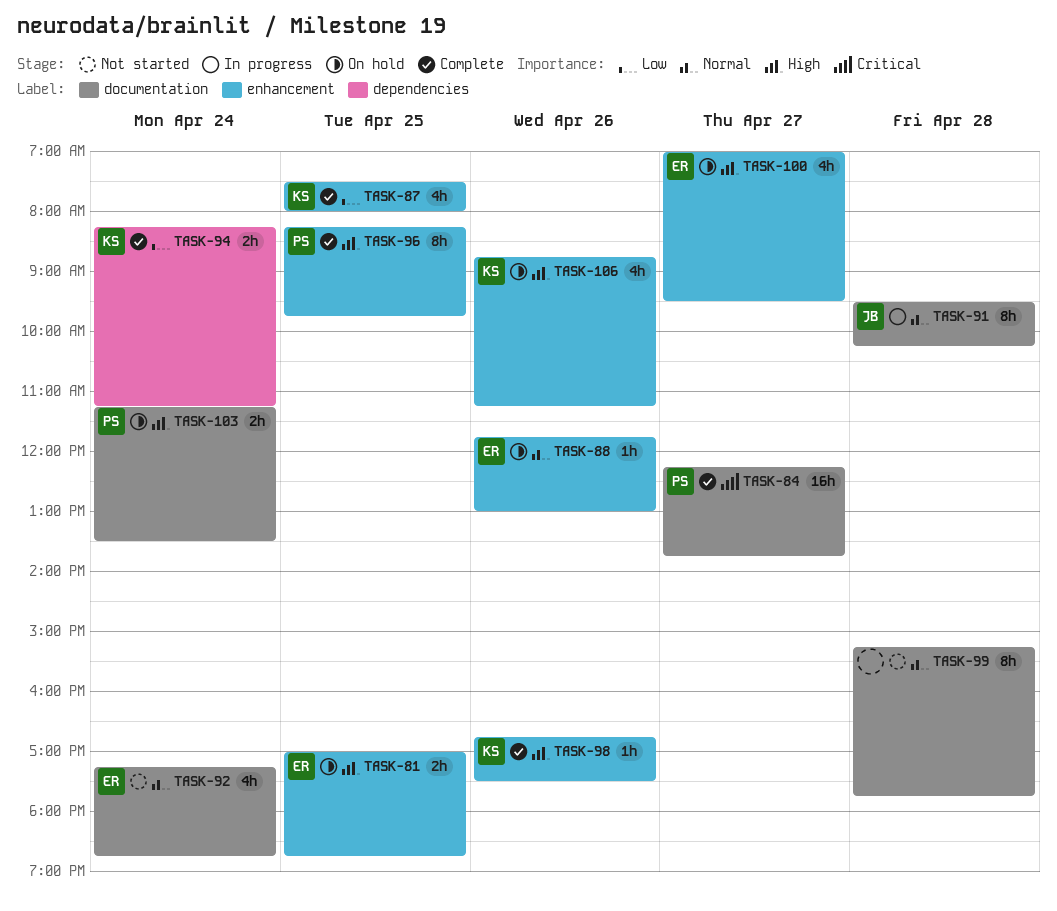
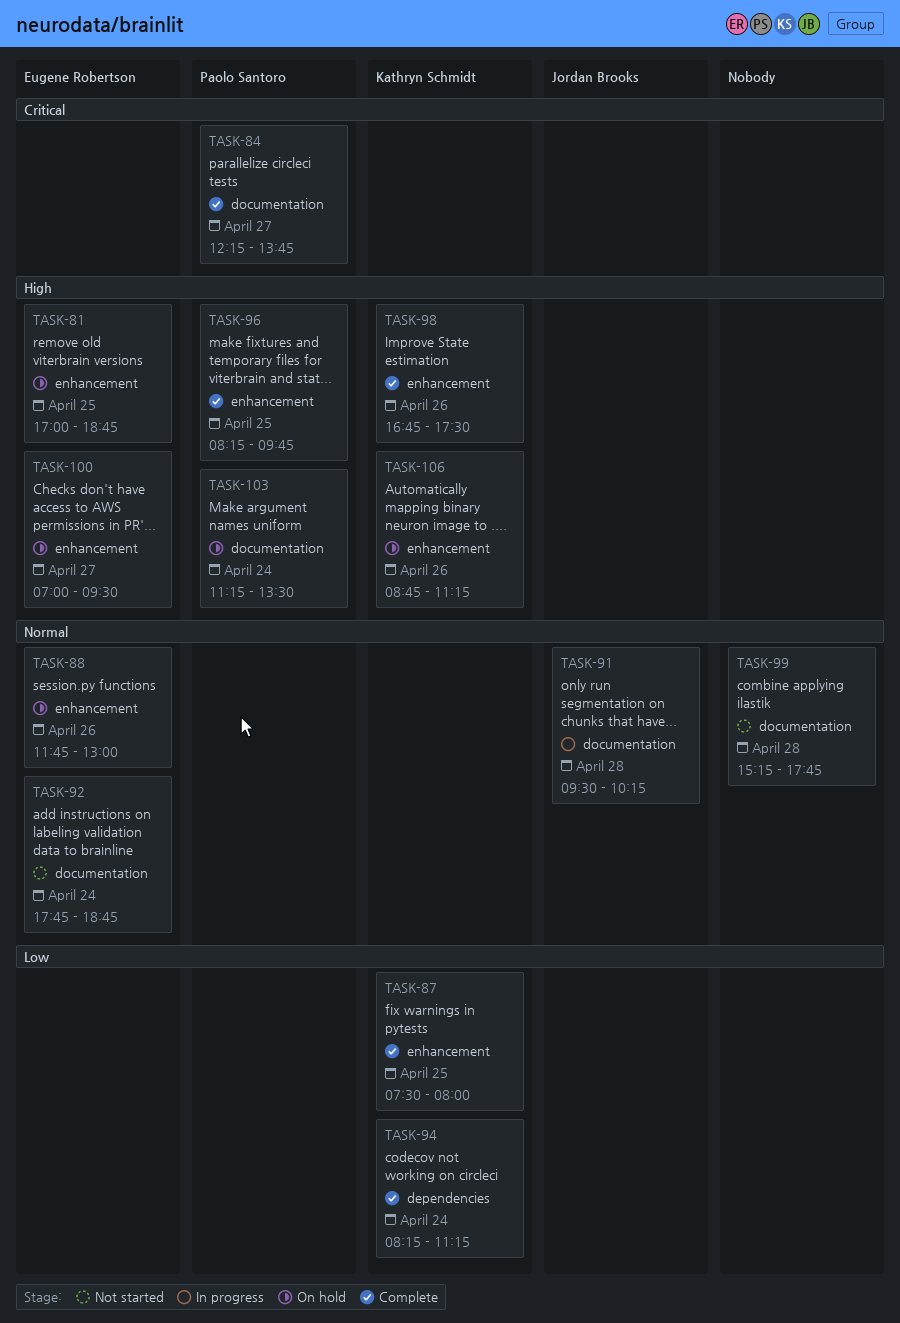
TASK-92, begins: 17:15 -> 17:45

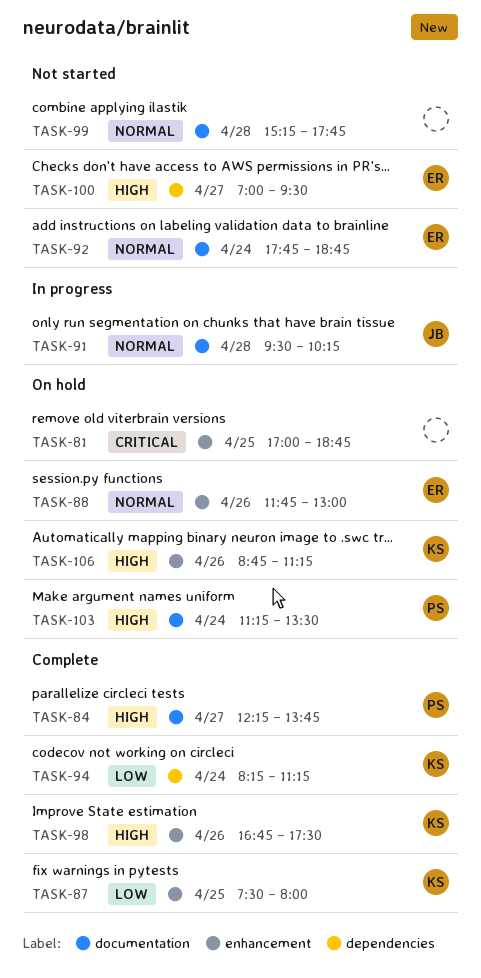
TASK-81, owner: Eugene Robertson -> none
TASK-81, priority: High -> Critical
TASK-84, priority: Critical -> High
TASK-96: present -> none
TASK-100, status: On hold -> Not started
TASK-100, label: enhancement -> dependencies

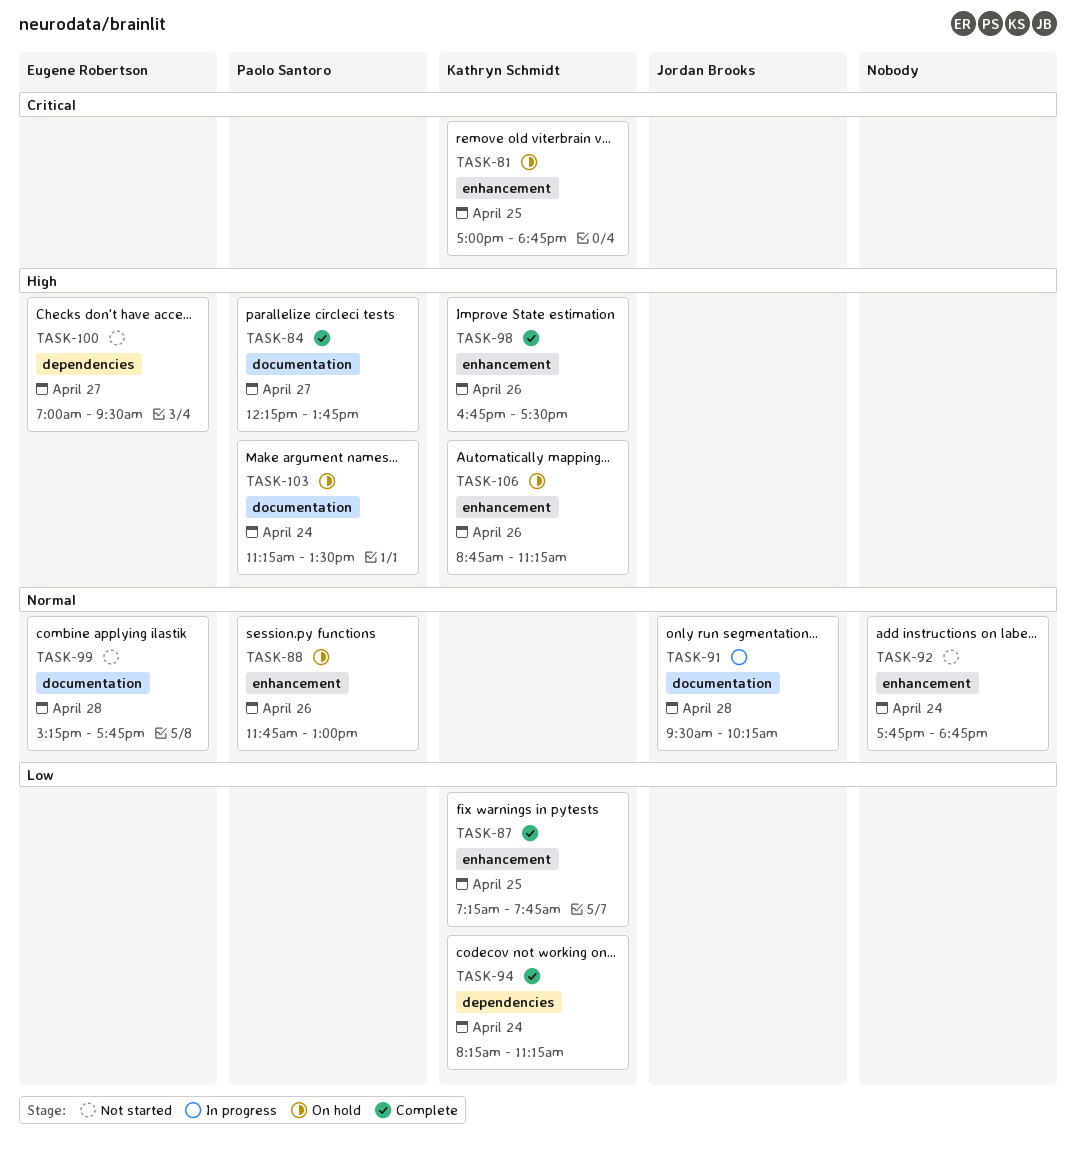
TASK-81, owner: none -> Kathryn Schmidt
TASK-87, begins: 07:30 -> 07:15
TASK-87, ends: 08:00 -> 07:45
TASK-88, owner: Eugene Robertson -> Paolo Santoro
TASK-92, owner: Eugene Robertson -> none
TASK-92, label: documentation -> enhancement
TASK-99, owner: none -> Eugene Robertson

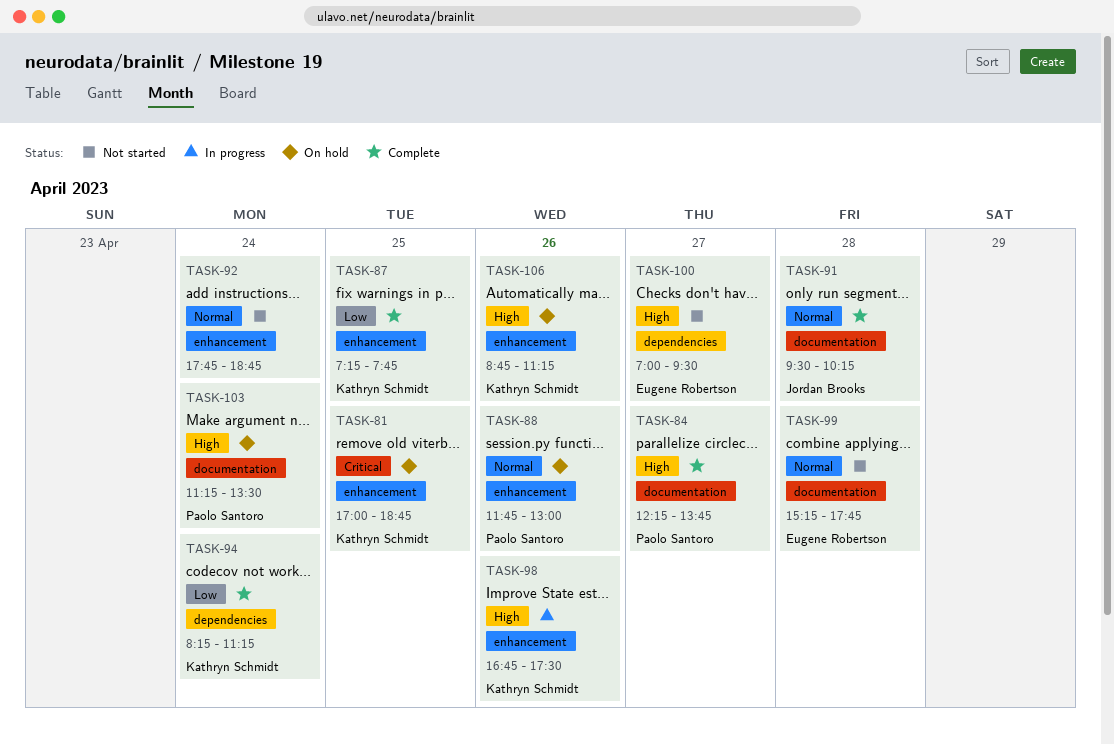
TASK-91, status: In progress -> Complete
TASK-98, status: Complete -> In progress

